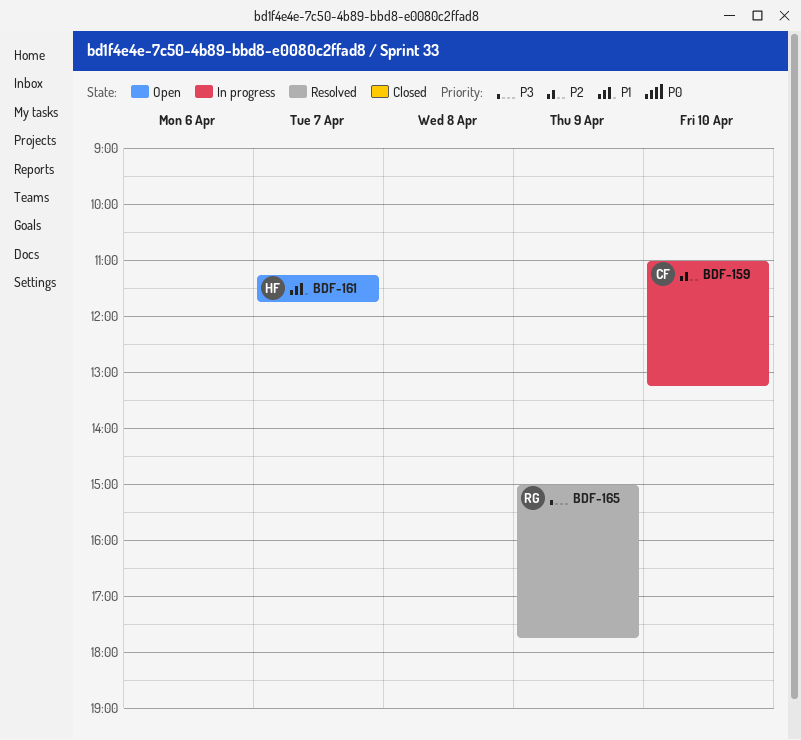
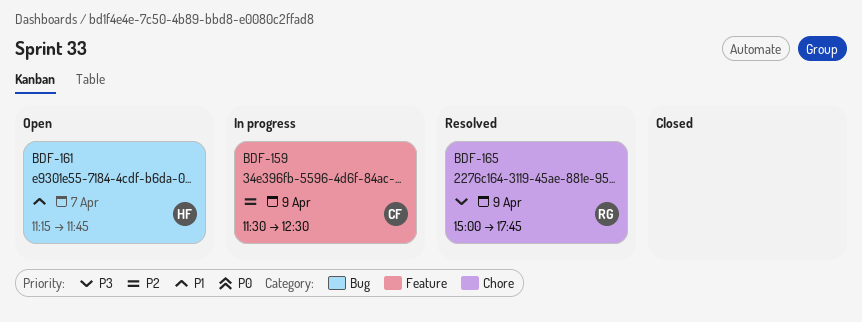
BDF-159, day: Apr 10 -> Apr 9
BDF-159, begins: 11:00 -> 11:30
BDF-159, ends: 13:15 -> 12:30

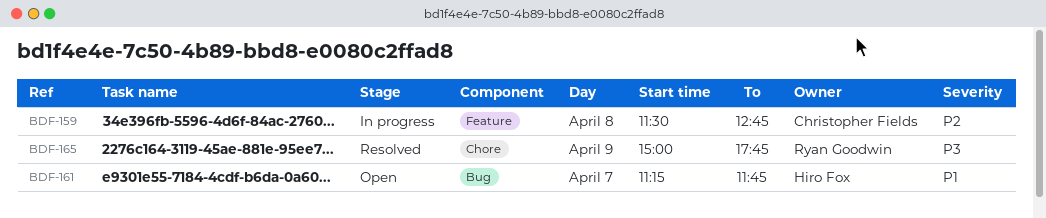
BDF-159, day: Apr 9 -> Apr 8
BDF-159, ends: 12:30 -> 12:45

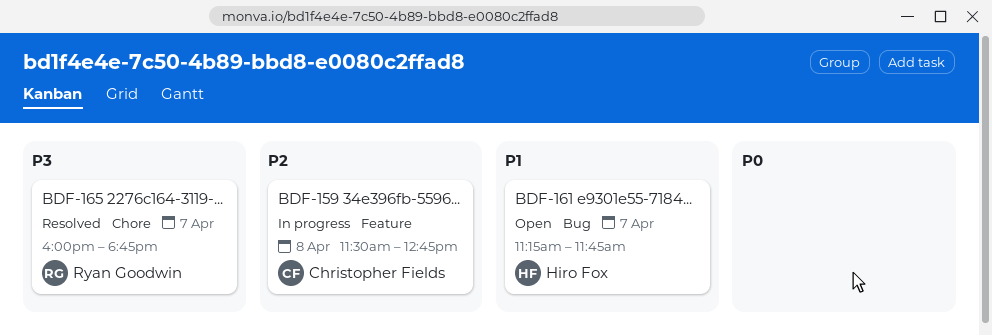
BDF-165, day: Apr 9 -> Apr 7
BDF-165, begins: 15:00 -> 16:00
BDF-165, ends: 17:45 -> 18:45

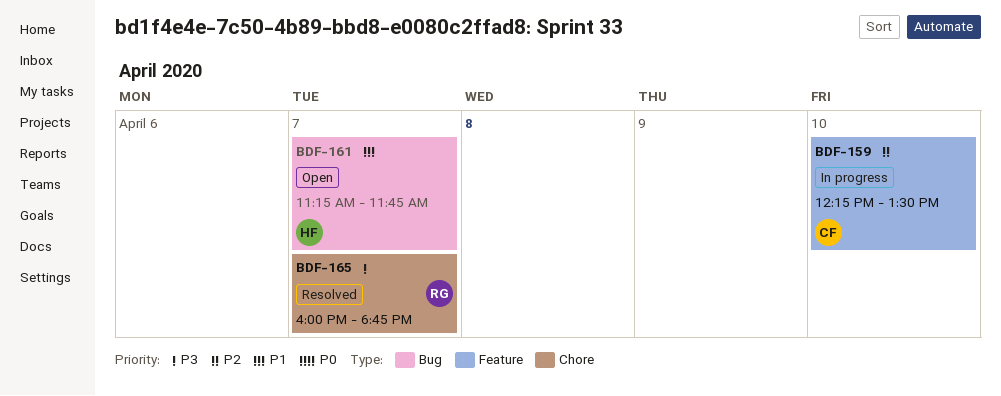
BDF-159, day: Apr 8 -> Apr 10
BDF-159, begins: 11:30 -> 12:15
BDF-159, ends: 12:45 -> 13:30

